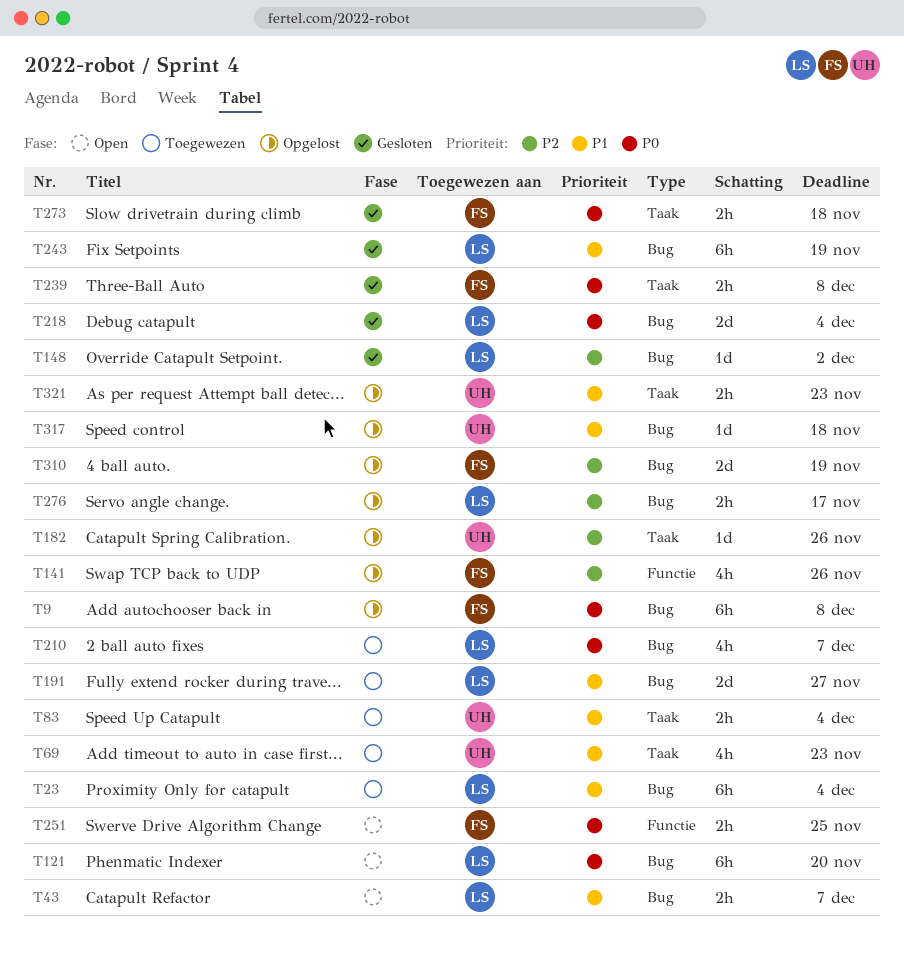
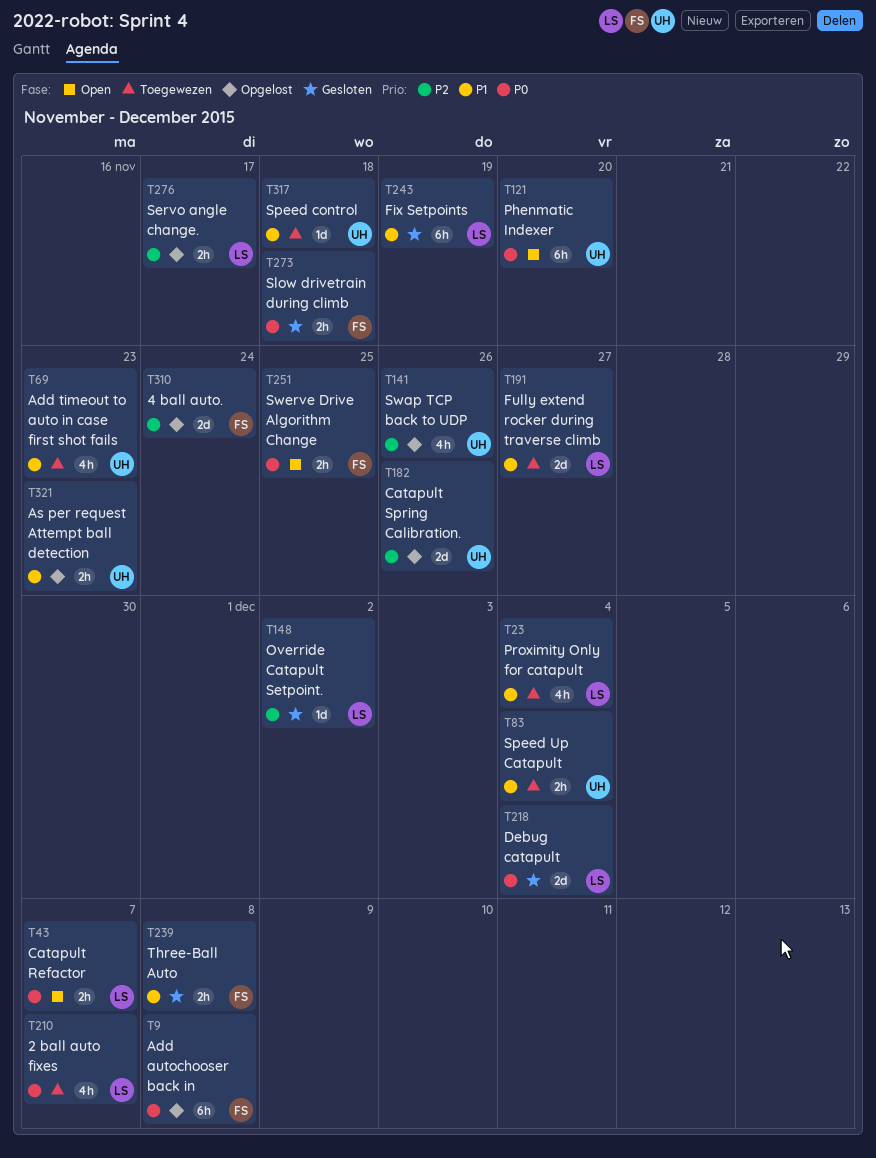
T23, estimate: 6h -> 4h
T43, priority: P1 -> P0
T121, owner: LS -> UH
T141, owner: FS -> UH
T182, estimate: 1d -> 2d
T239, priority: P0 -> P1
T310, due: Nov 19 -> Nov 24
T317, status: Opgelost -> Toegewezen

